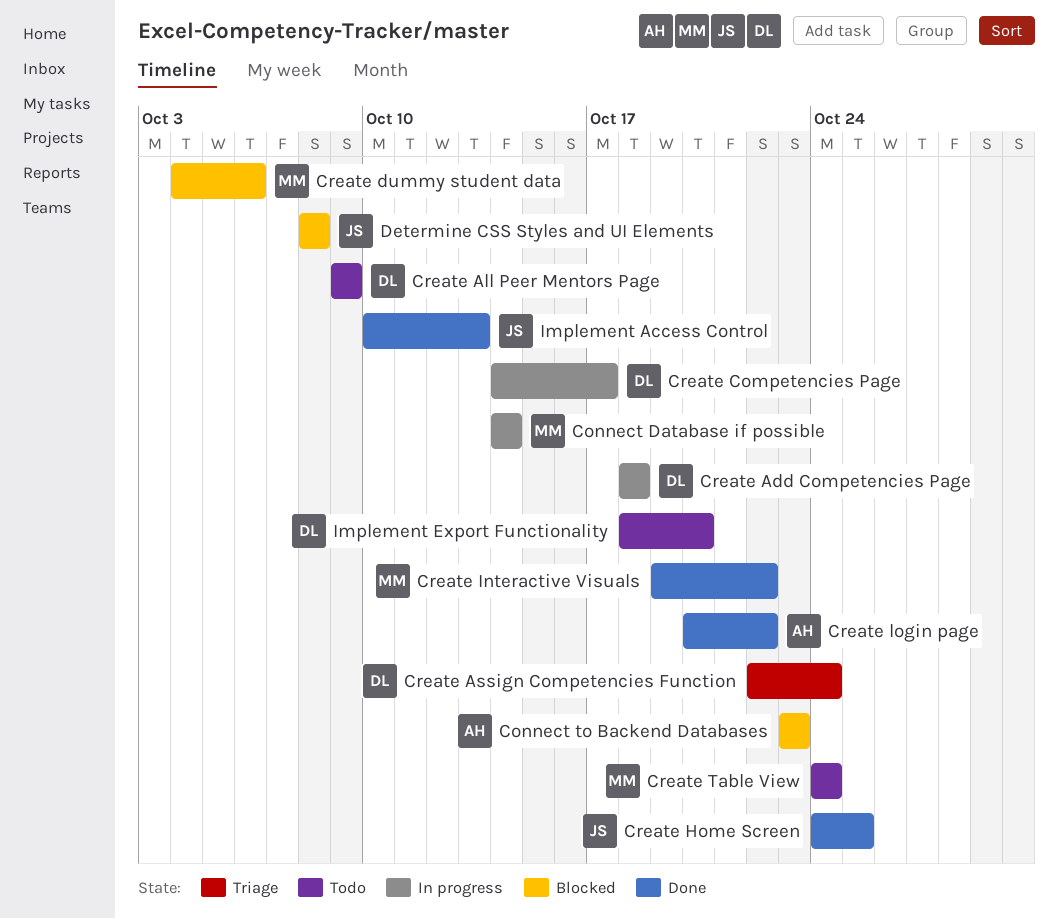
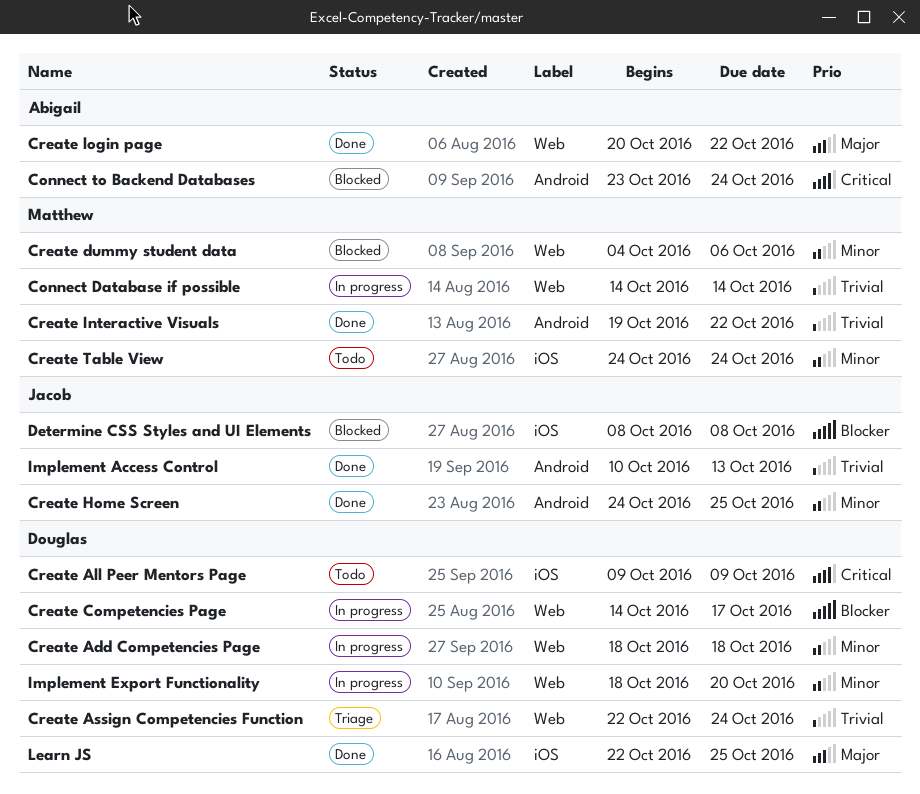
Connect to Backend Databases, due: Oct 23 -> Oct 24
Implement Export Functionality, status: Todo -> In progress
Learn JS: none -> present

